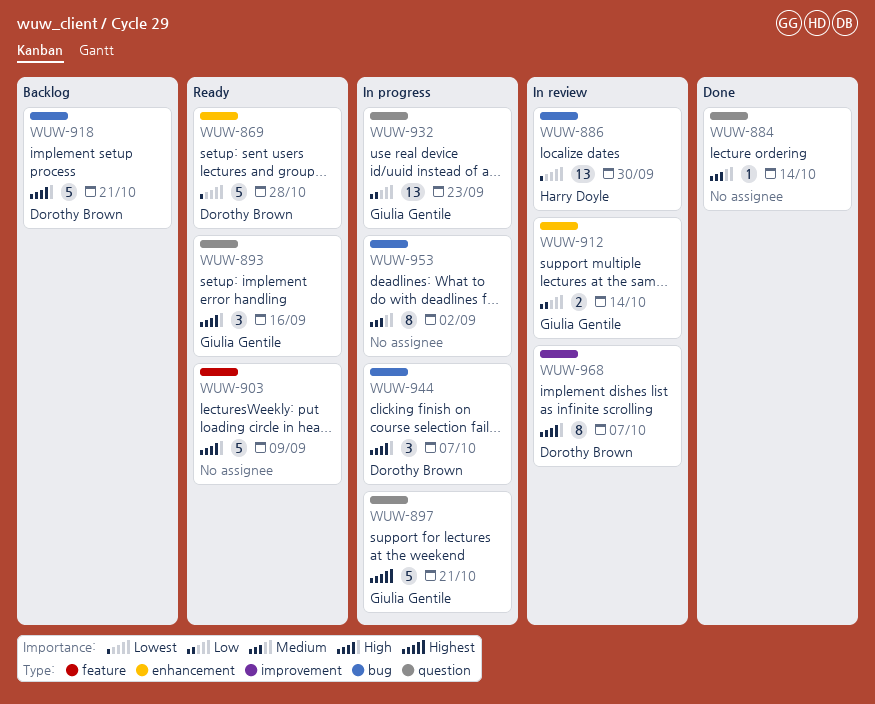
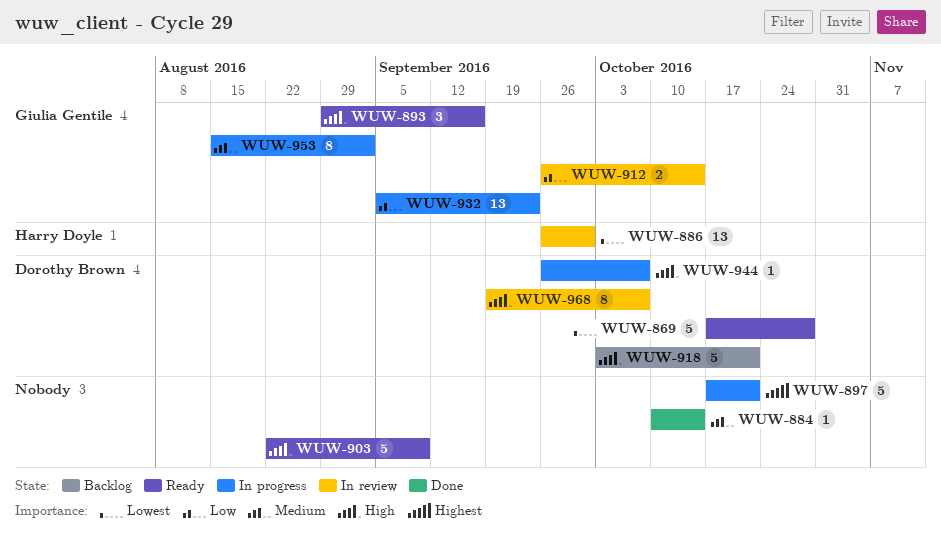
WUW-897, owner: Giulia Gentile -> none
WUW-944, estimate: 3 -> 1
WUW-953, owner: none -> Giulia Gentile

